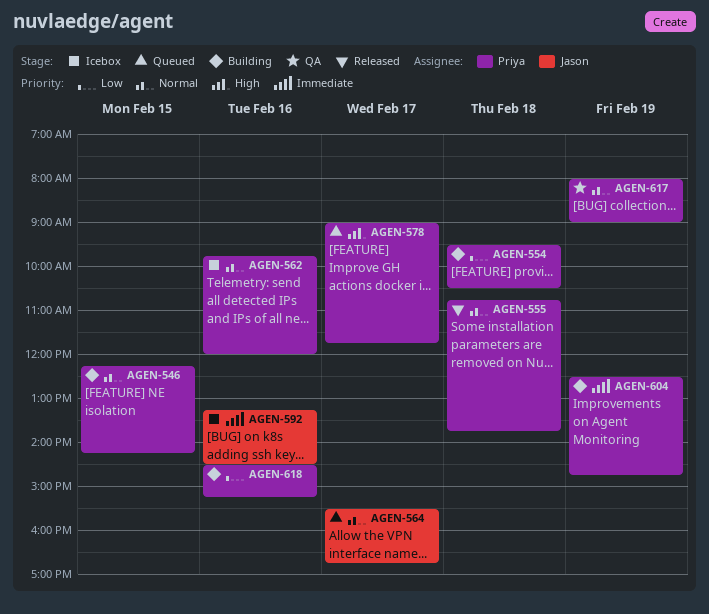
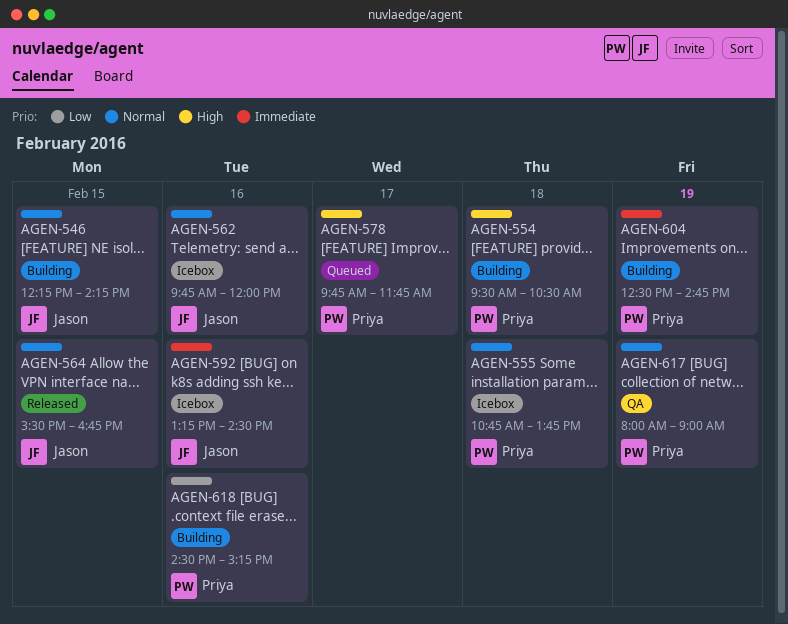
AGEN-546, owner: Priya -> Jason
AGEN-554, priority: Low -> High
AGEN-555, status: Released -> Icebox
AGEN-562, owner: Priya -> Jason
AGEN-564, status: Queued -> Released
AGEN-564, day: Feb 17 -> Feb 15
AGEN-578, begins: 09:00 -> 09:45

